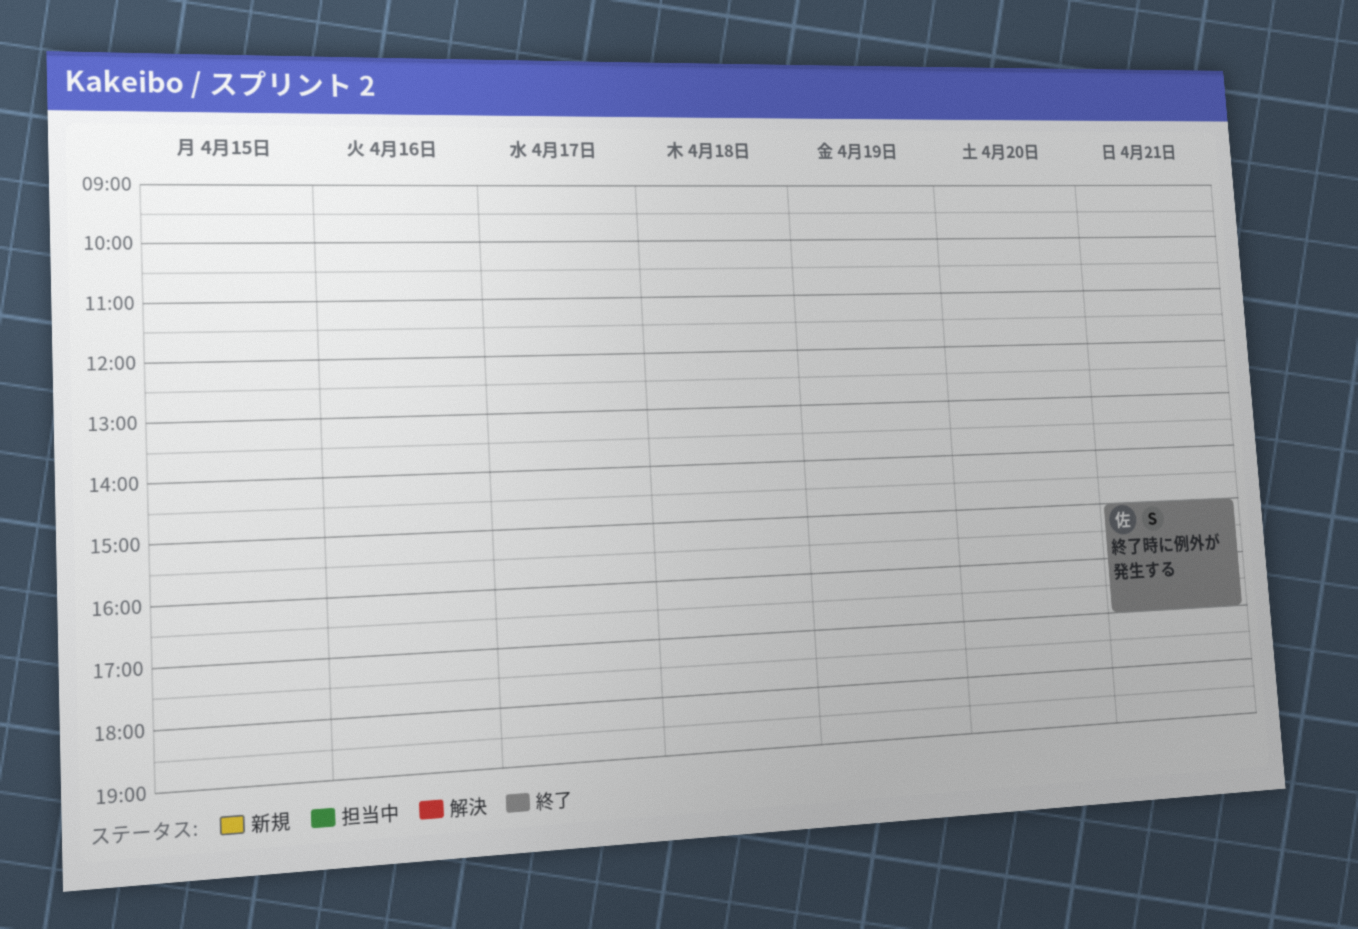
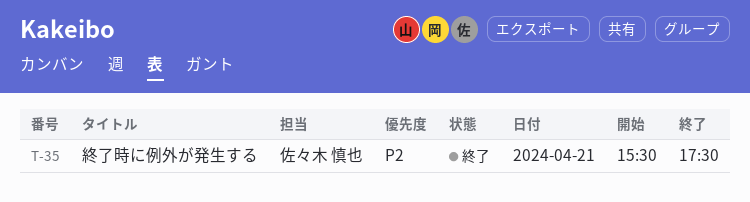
終了時に例外が発生する, begins: 15:00 -> 15:30
終了時に例外が発生する, ends: 17:00 -> 17:30

